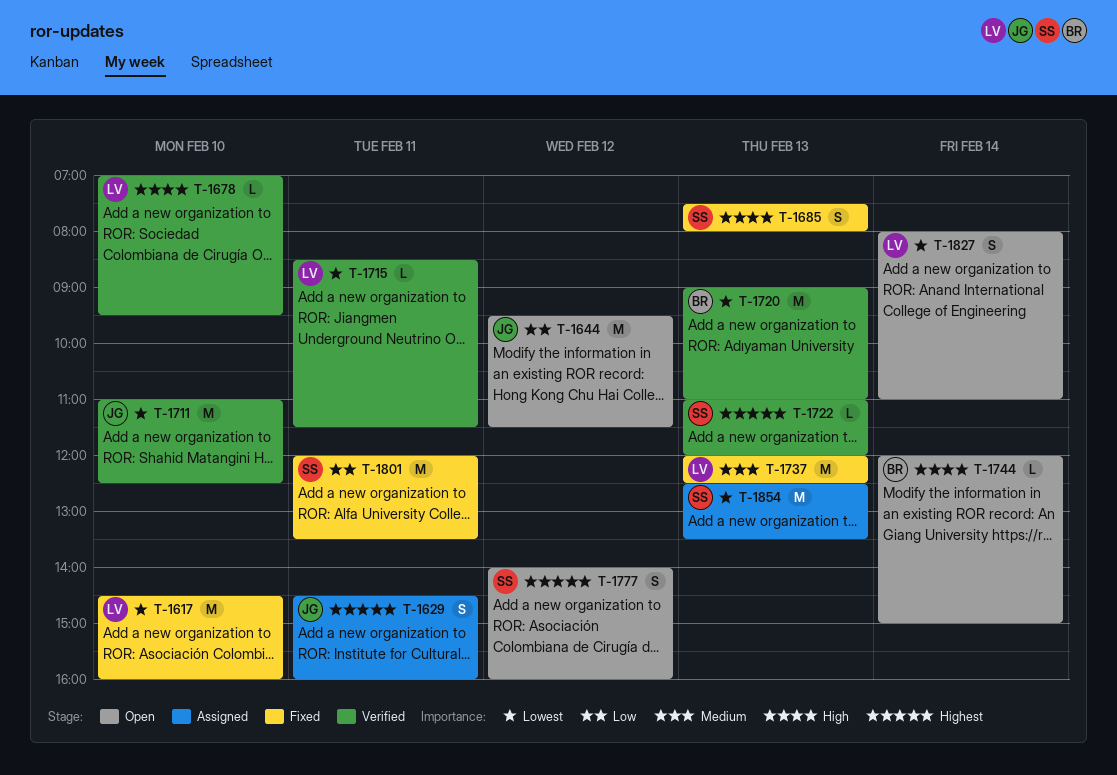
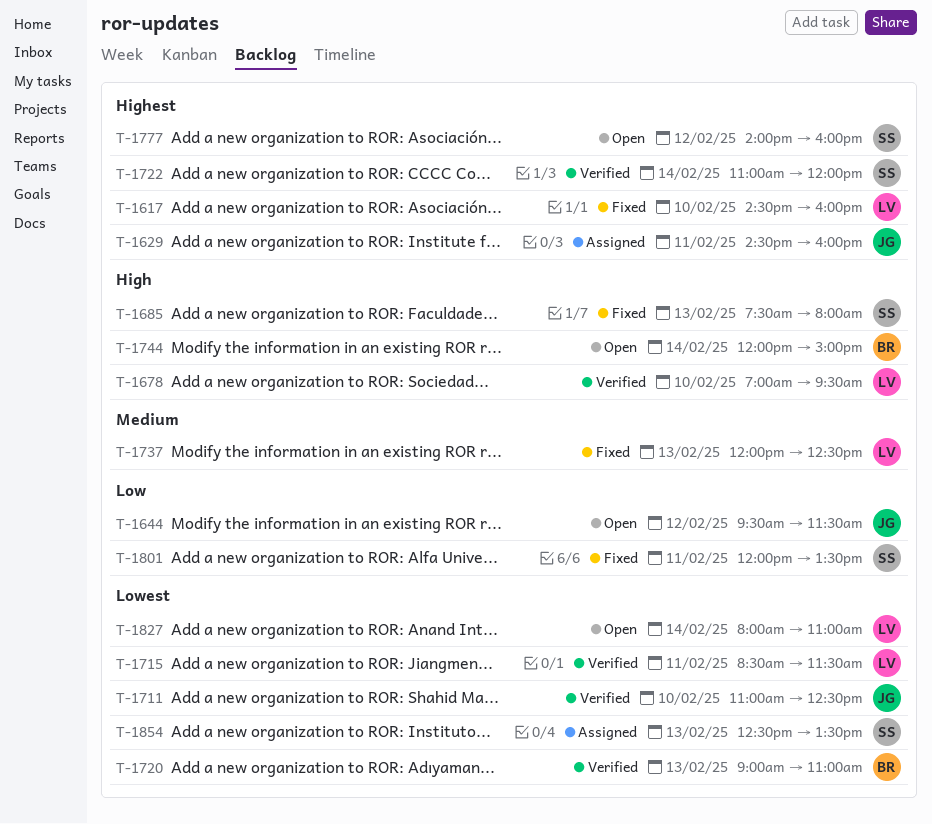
T-1617, priority: Lowest -> Highest
T-1722, day: Feb 13 -> Feb 14

